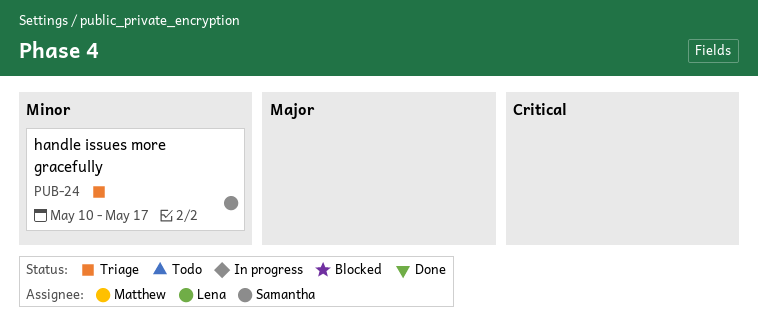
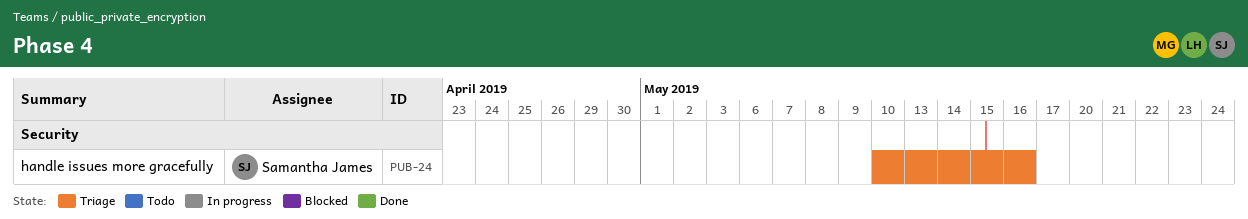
PUB-24, due: May 17 -> May 16

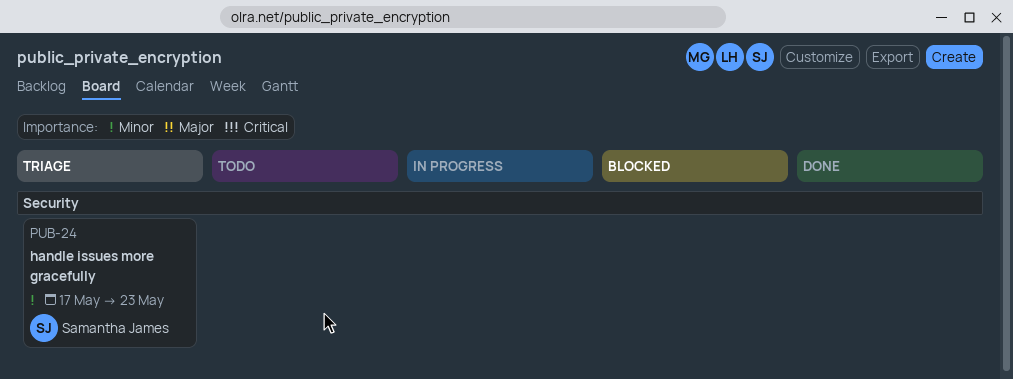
PUB-24, start: May 10 -> May 17
PUB-24, due: May 16 -> May 23

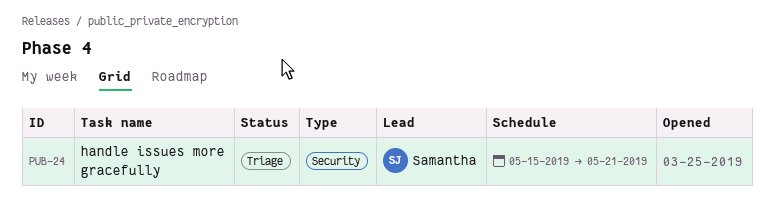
PUB-24, start: May 17 -> May 15
PUB-24, due: May 23 -> May 21

